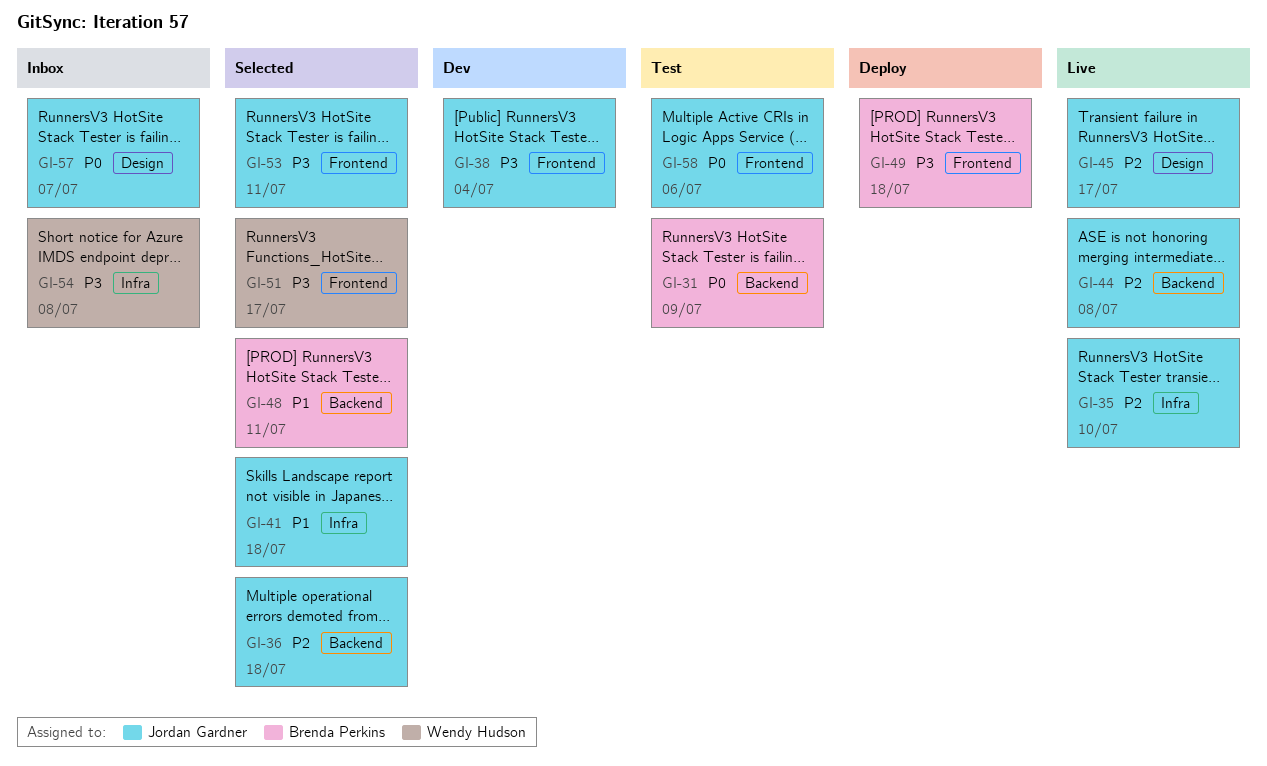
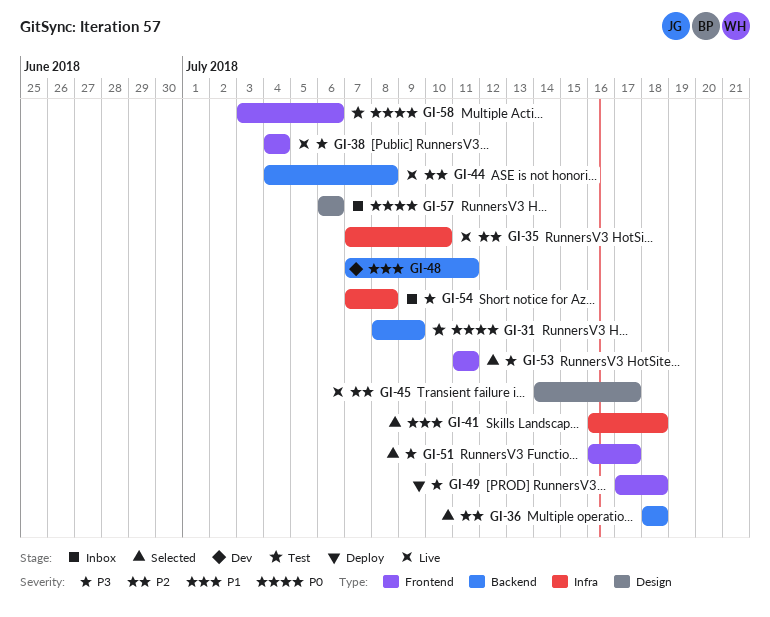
GI-38, status: Dev -> Live
GI-48, status: Selected -> Dev
GI-57, due: Jul 7 -> Jul 6

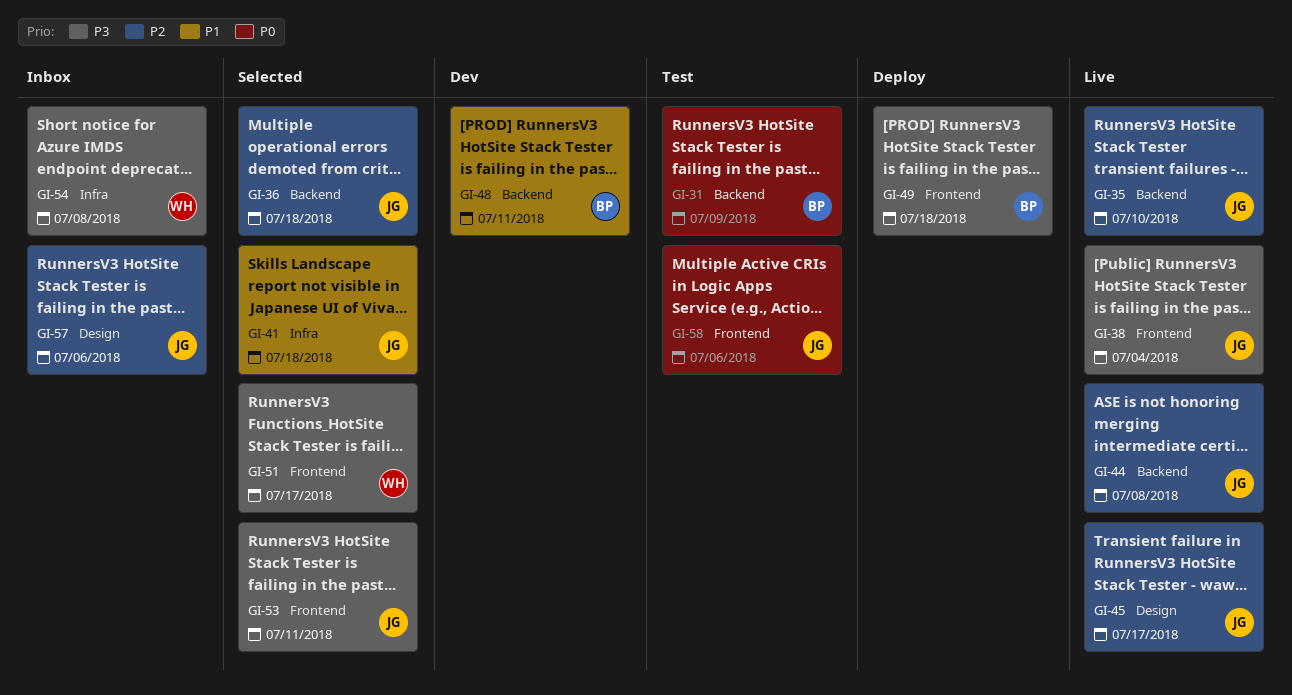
GI-35, label: Infra -> Backend
GI-57, priority: P0 -> P2

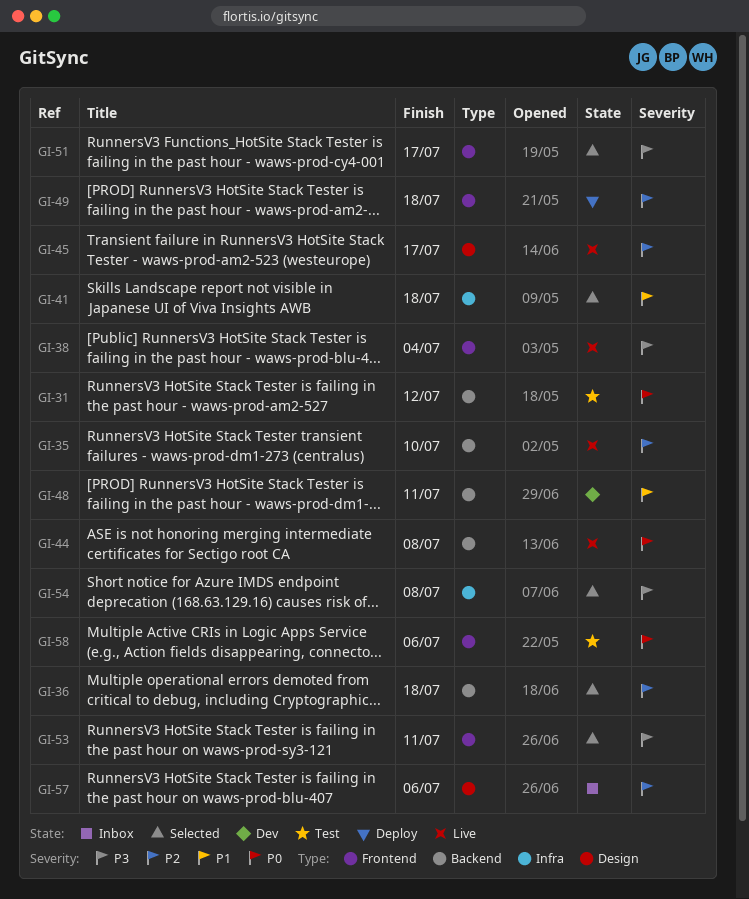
GI-31, due: Jul 9 -> Jul 12
GI-44, priority: P2 -> P0
GI-49, priority: P3 -> P2
GI-54, status: Inbox -> Selected

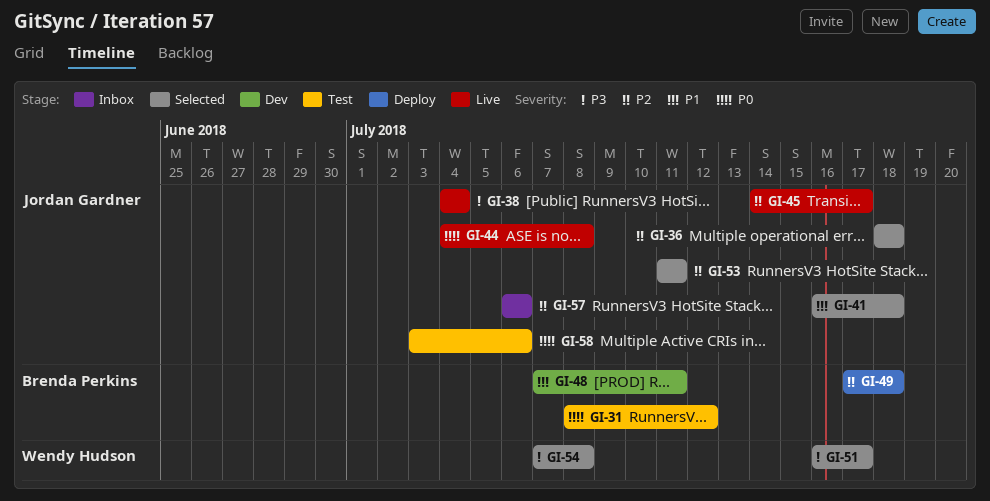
GI-35: present -> none
GI-53, priority: P3 -> P2

